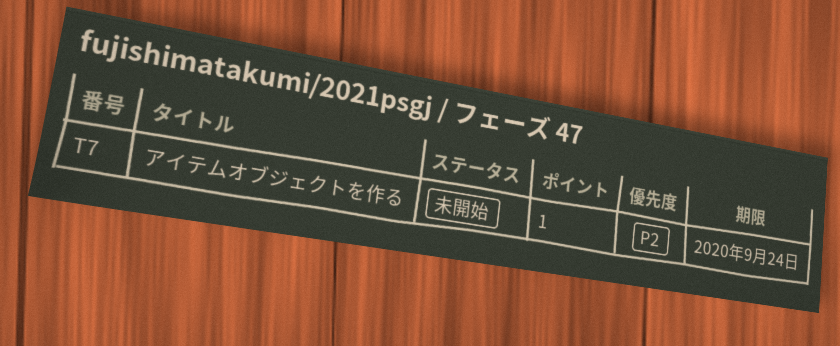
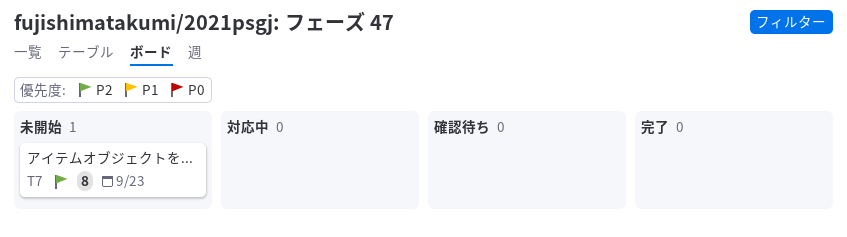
T7, estimate: 1 -> 8
T7, due: Sep 24 -> Sep 23

